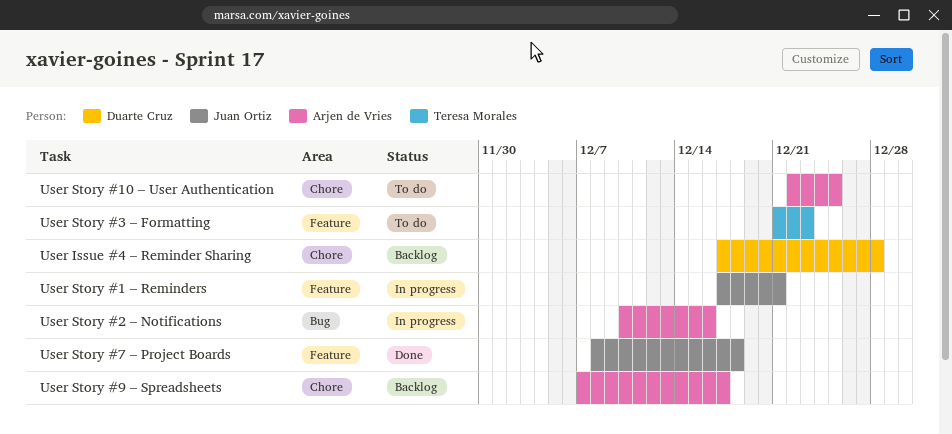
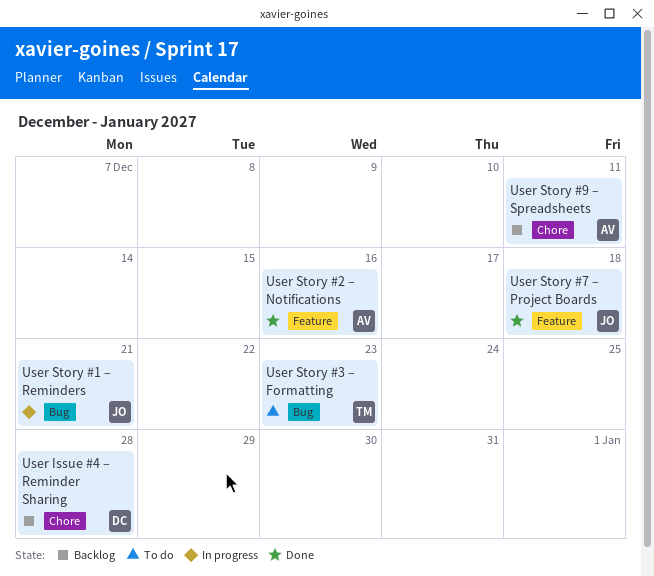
User Story #1 – Reminders, label: Feature -> Bug
User Story #10 – User Authentication: present -> none
User Story #2 – Notifications, status: In progress -> Done
User Story #2 – Notifications, label: Bug -> Feature
User Story #3 – Formatting, label: Feature -> Bug
User Story #9 – Spreadsheets, due: Dec 17 -> Dec 11

